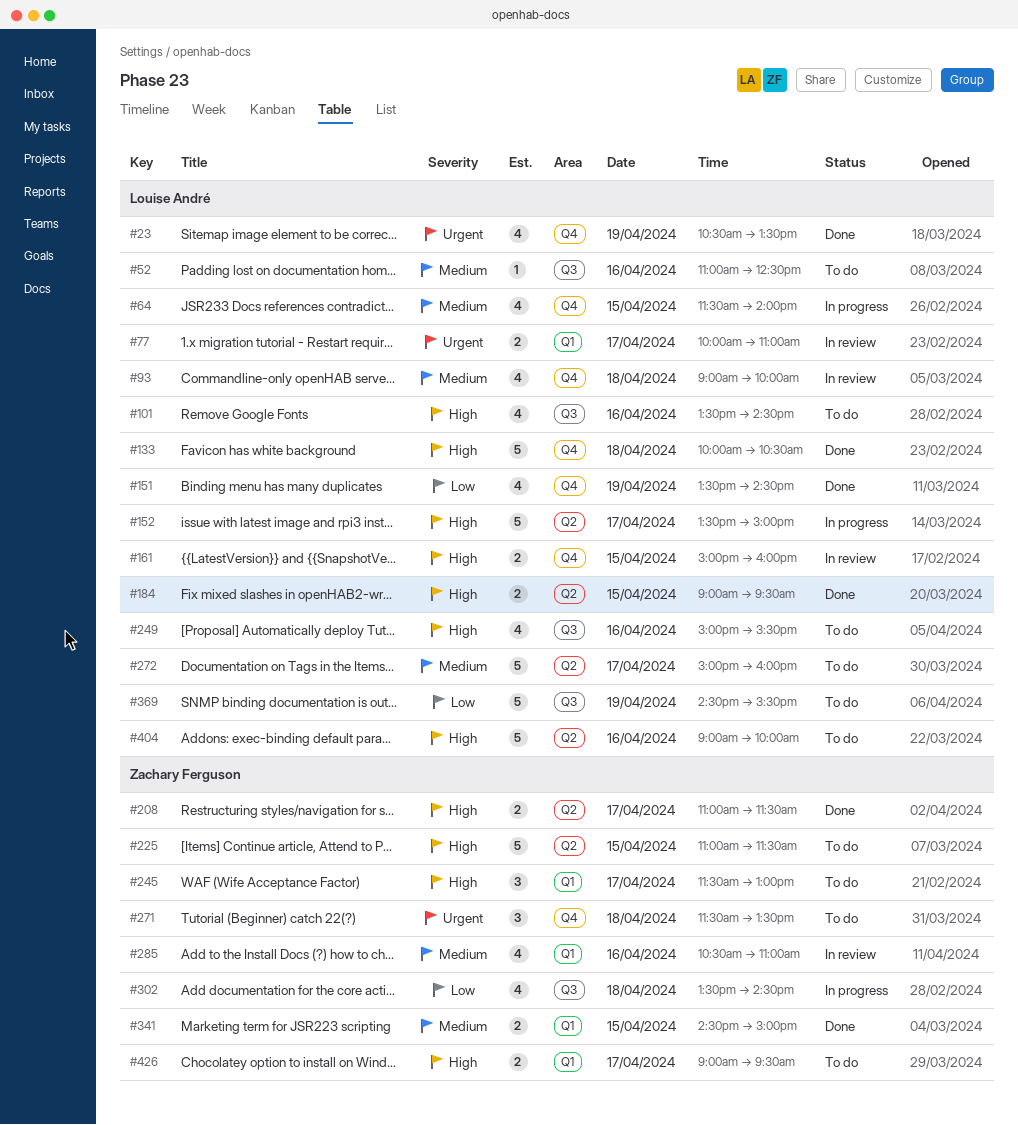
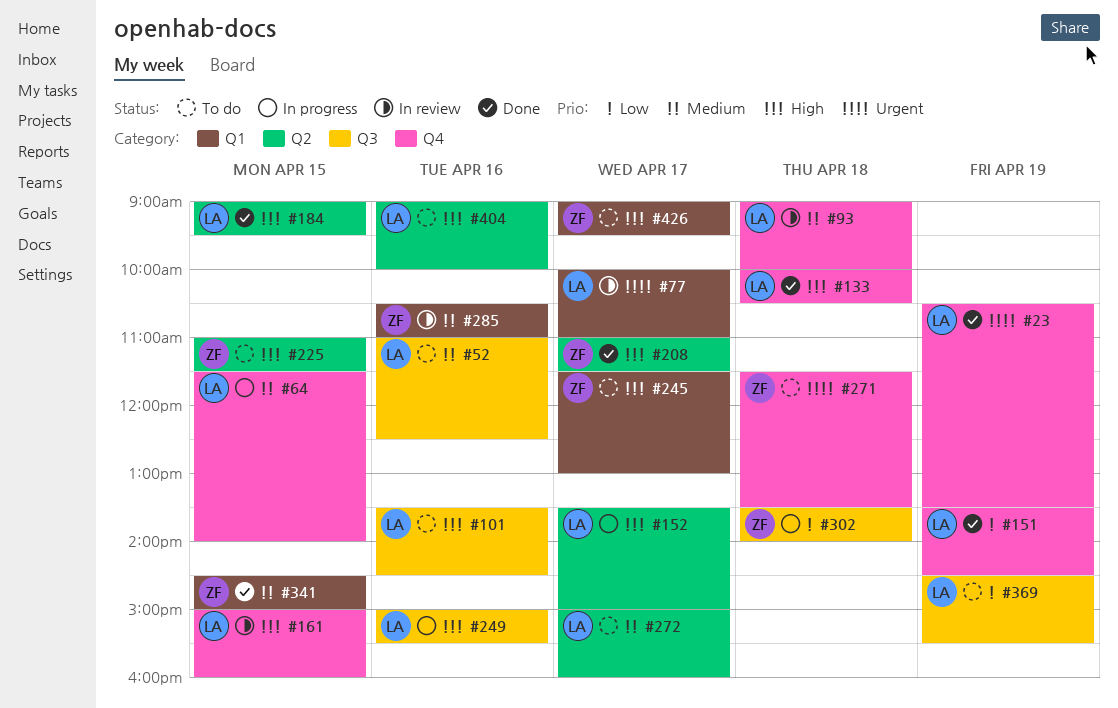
#249, status: To do -> In progress
#302, ends: 14:30 -> 14:00

